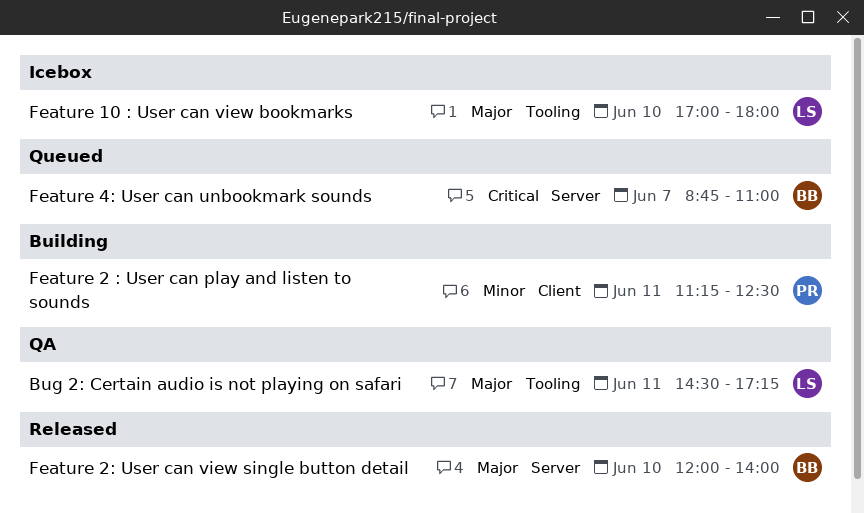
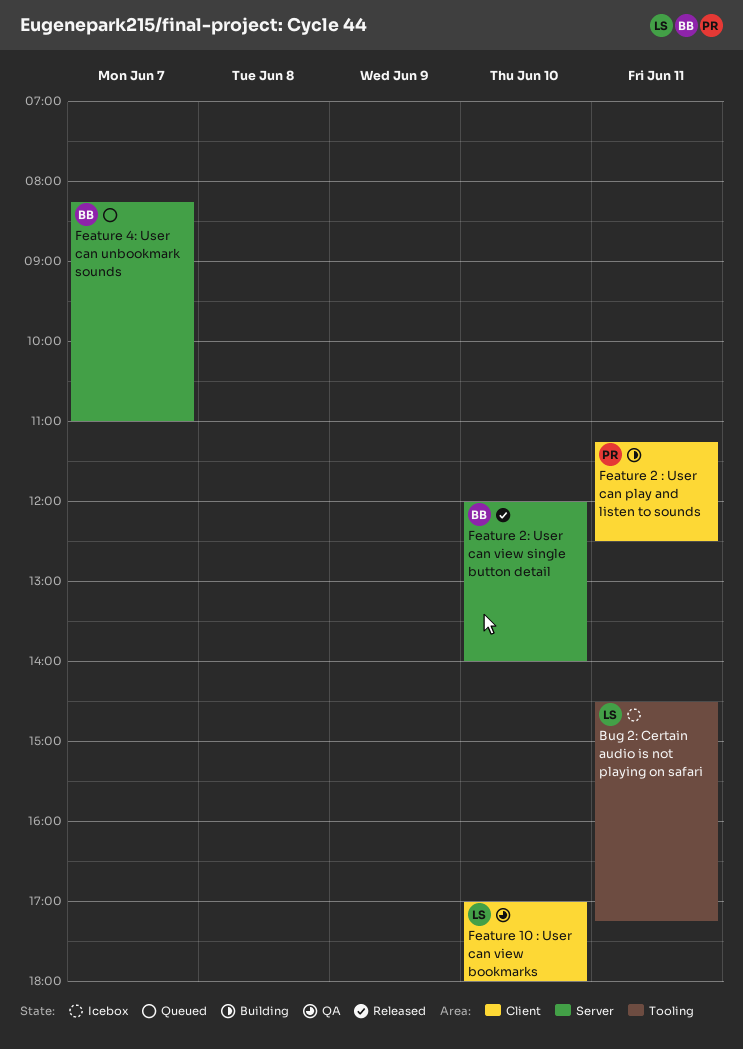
Bug 2: Certain audio is not playing on safari, status: QA -> Icebox
Feature 10 : User can view bookmarks, status: Icebox -> QA
Feature 10 : User can view bookmarks, label: Tooling -> Client
Feature 4: User can unbookmark sounds, begins: 08:45 -> 08:15

